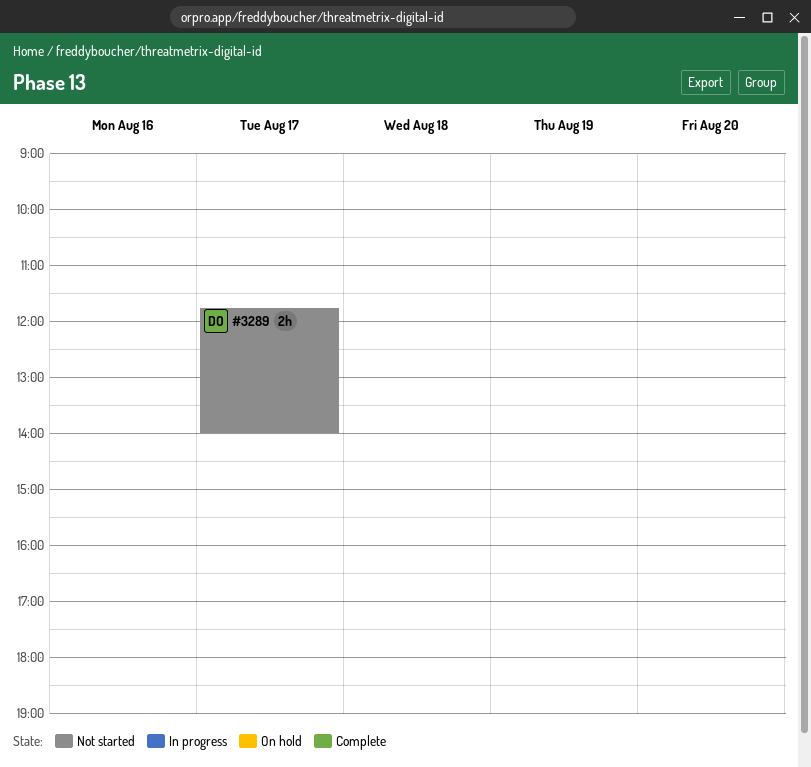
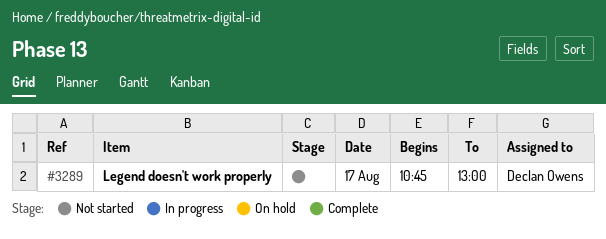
#3289, begins: 11:45 -> 10:45
#3289, ends: 14:00 -> 13:00

